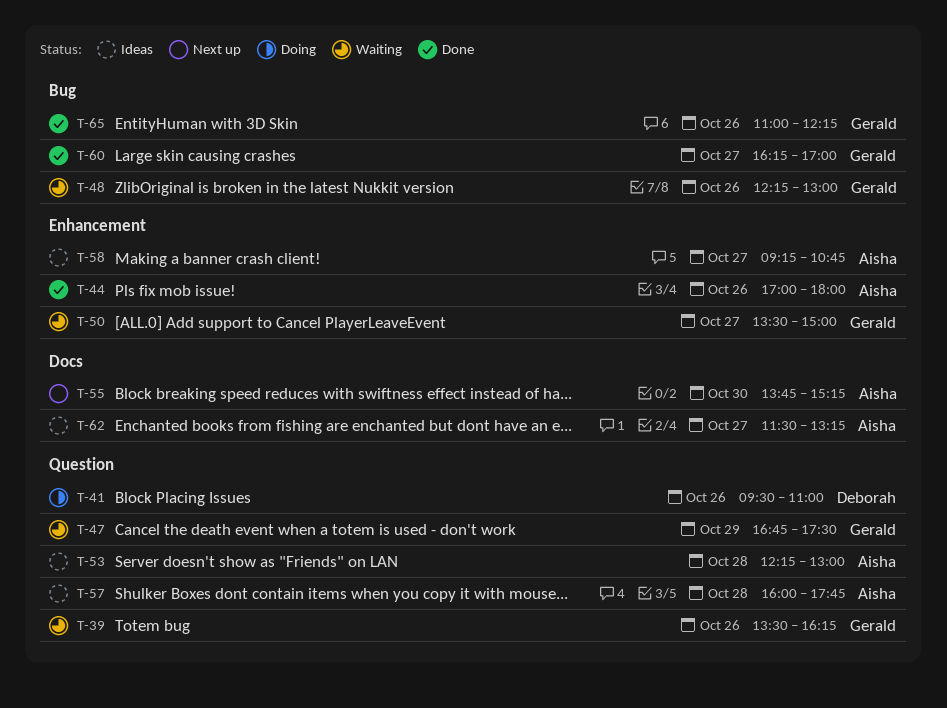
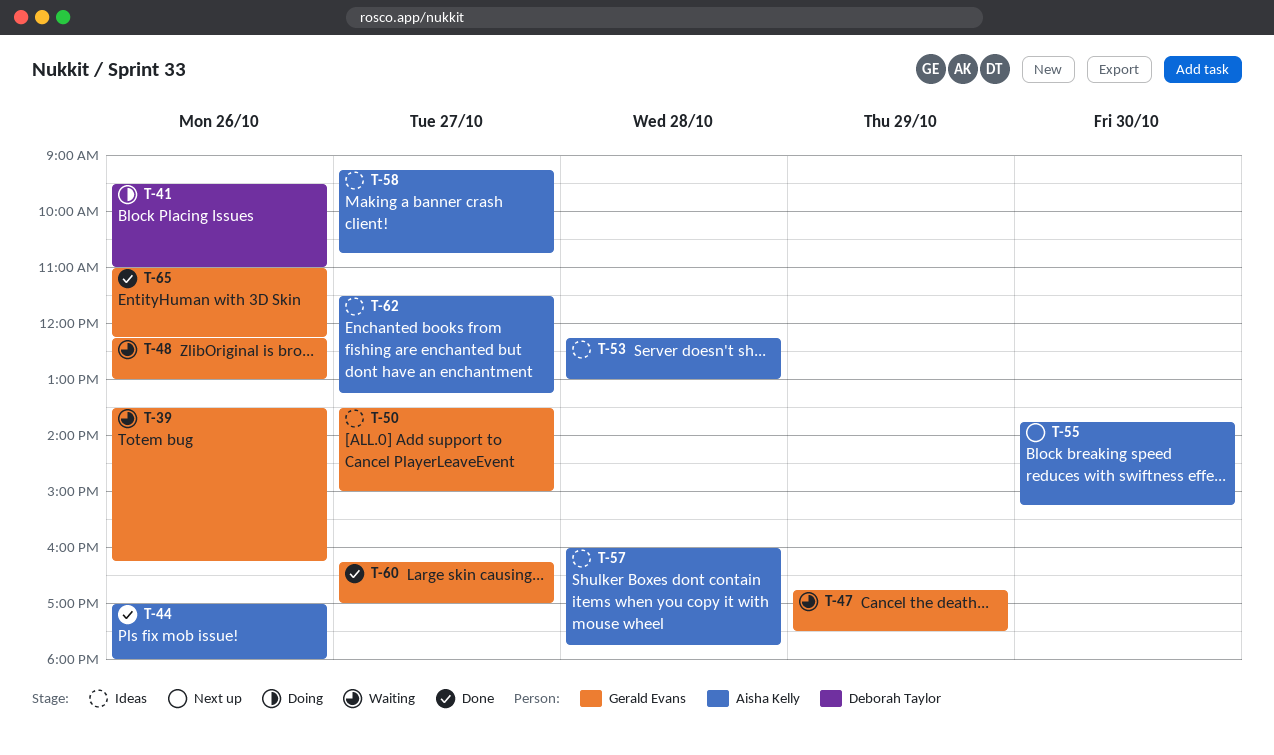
T-50, status: Waiting -> Ideas

